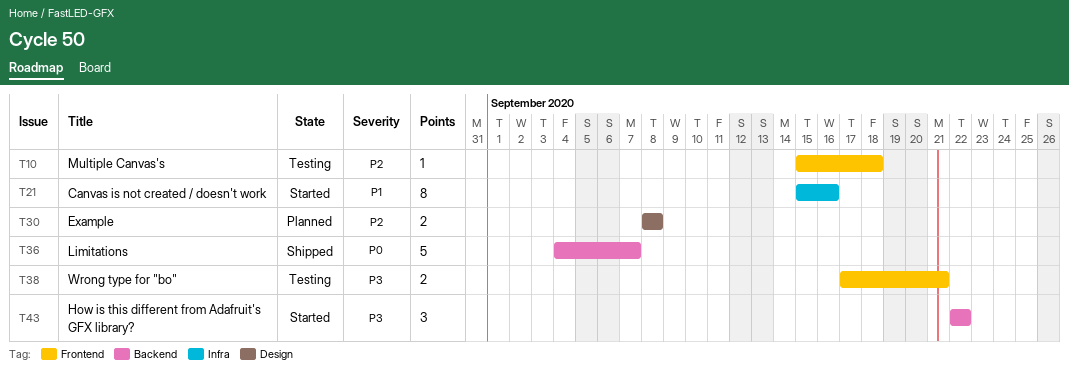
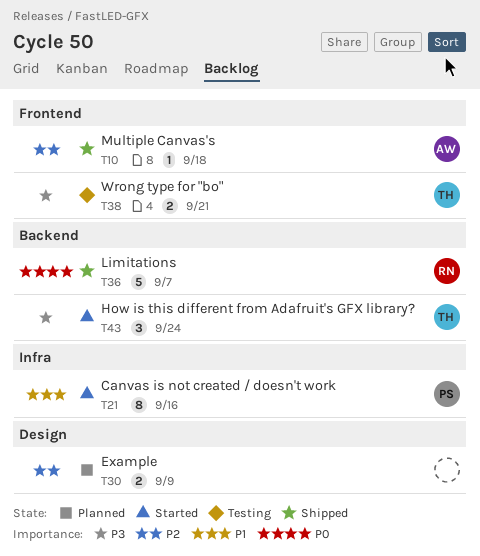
T10, status: Testing -> Shipped
T30, due: Sep 8 -> Sep 9
T43, due: Sep 22 -> Sep 24

